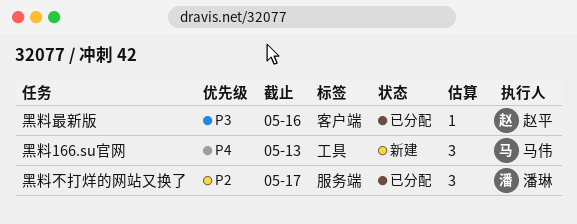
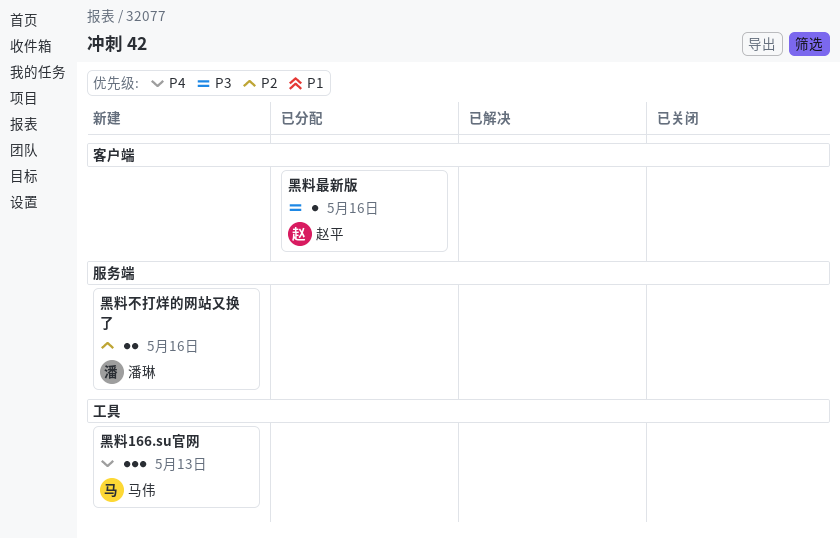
黑料不打烊的网站又换了, status: 已分配 -> 新建
黑料不打烊的网站又换了, estimate: 3 -> 2
黑料不打烊的网站又换了, due: May 17 -> May 16

